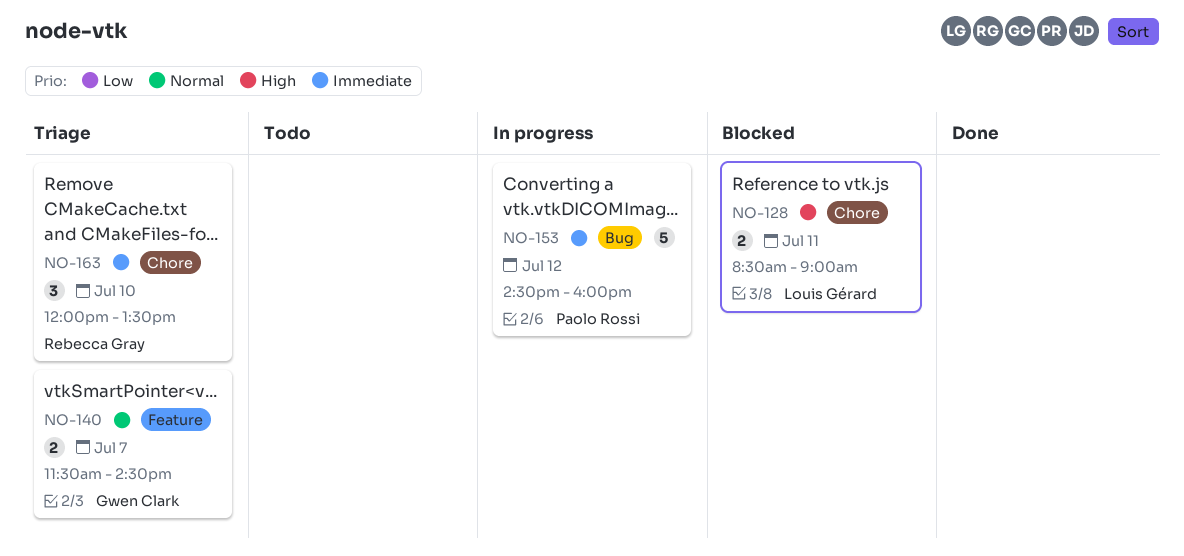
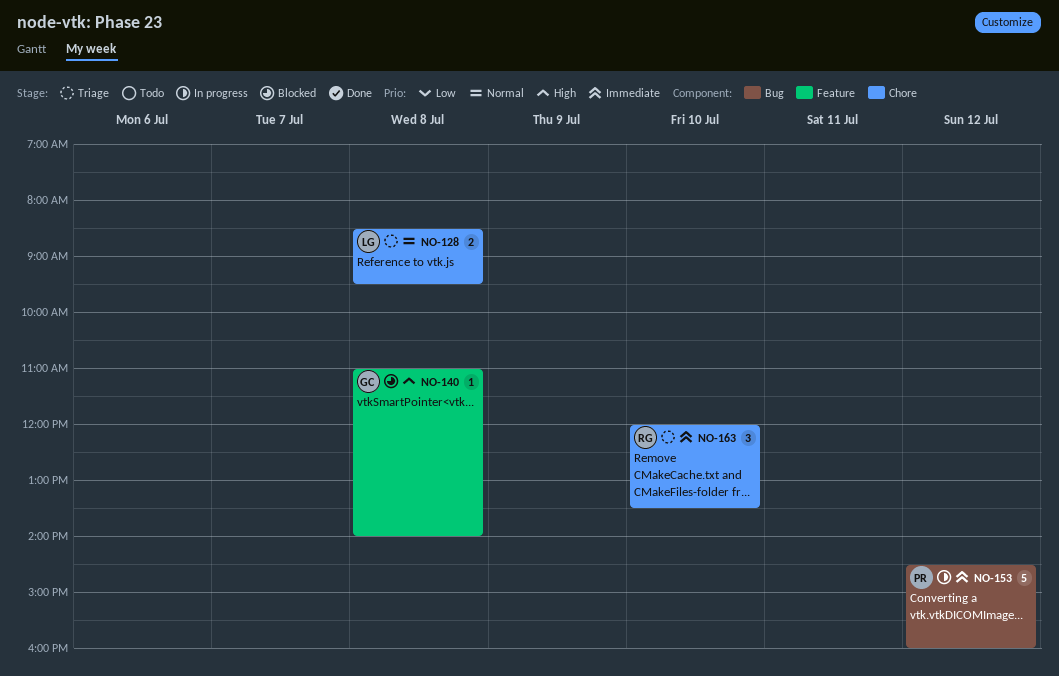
NO-128, status: Blocked -> Triage
NO-128, priority: High -> Normal
NO-128, day: Jul 11 -> Jul 8
NO-128, ends: 09:00 -> 09:30
NO-140, status: Triage -> Blocked
NO-140, priority: Normal -> High
NO-140, estimate: 2 -> 1
NO-140, day: Jul 7 -> Jul 8
NO-140, begins: 11:30 -> 11:00
NO-140, ends: 14:30 -> 14:00

